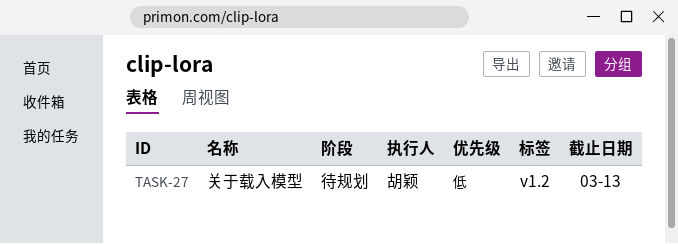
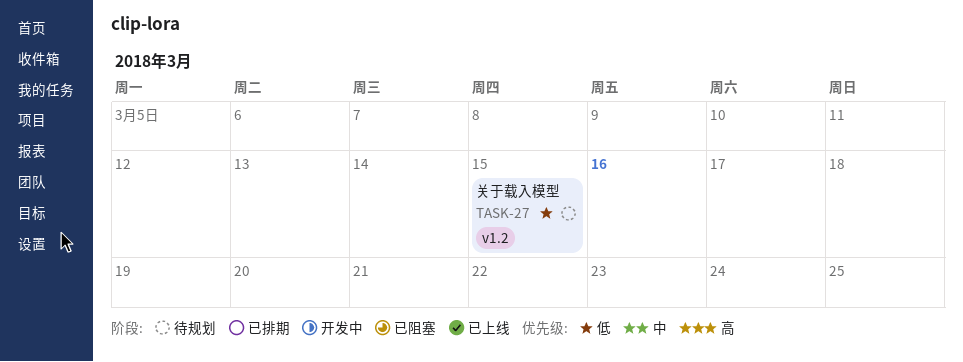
TASK-27, due: Mar 13 -> Mar 15

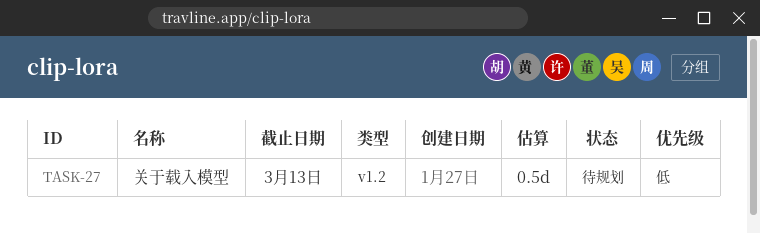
TASK-27, due: Mar 15 -> Mar 13

